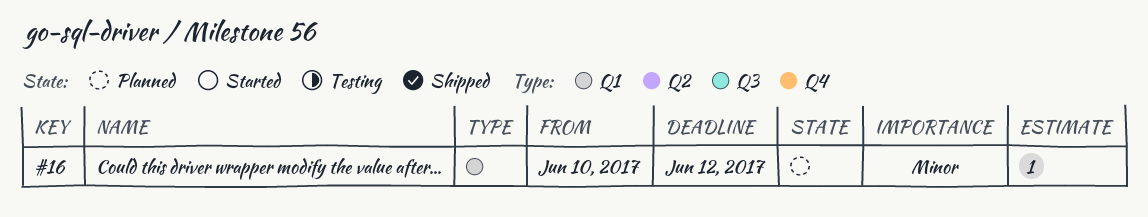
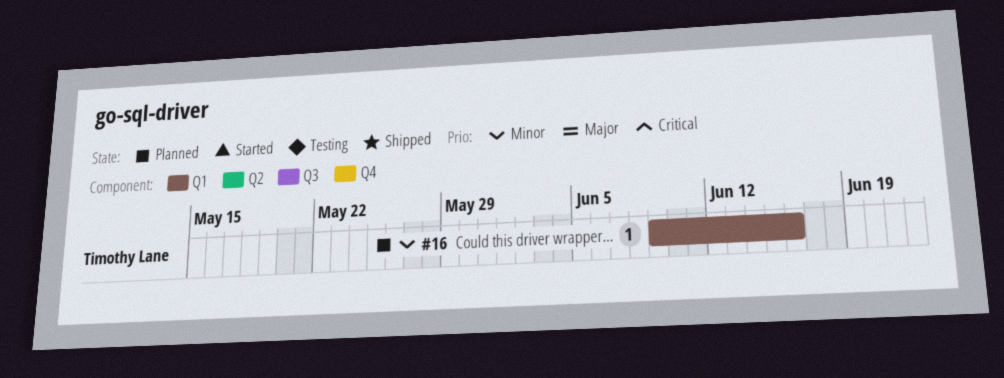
#16, start: Jun 10 -> Jun 9
#16, due: Jun 12 -> Jun 16

